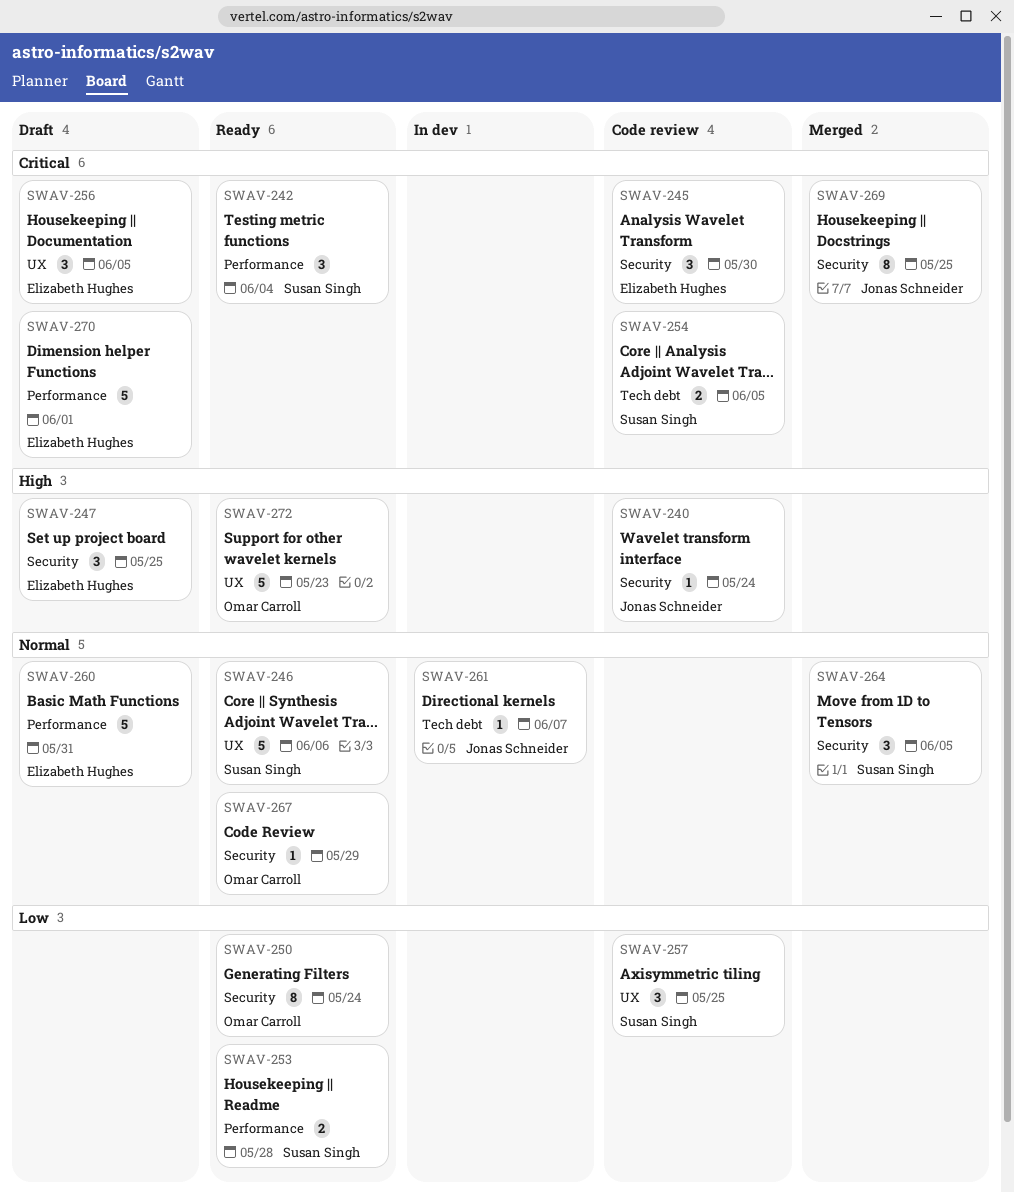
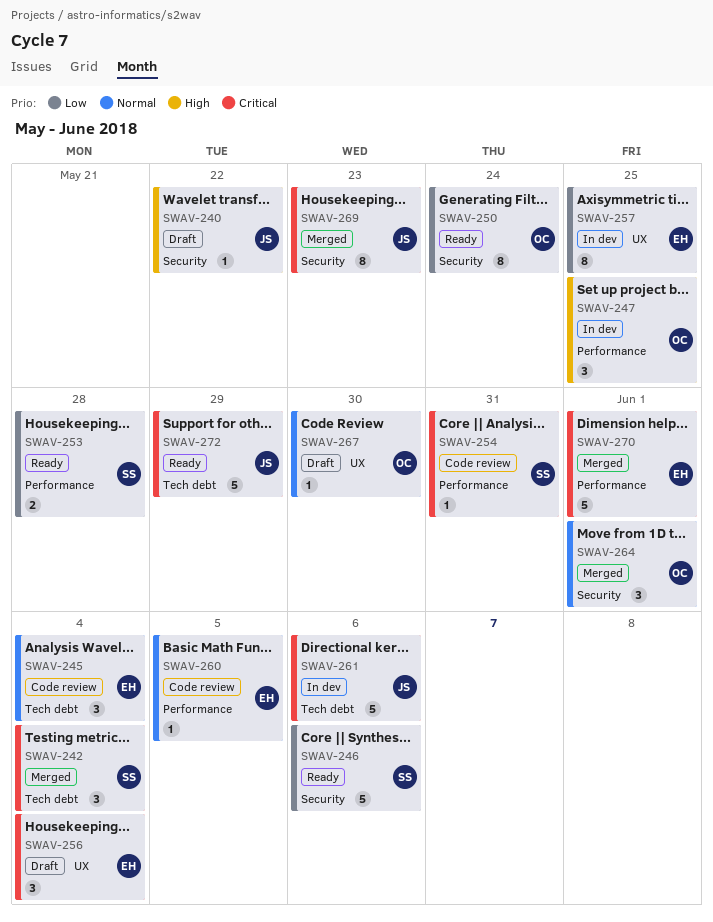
SWAV-240, status: Code review -> Draft
SWAV-240, due: May 24 -> May 22
SWAV-242, status: Ready -> Merged
SWAV-242, label: Performance -> Tech debt
SWAV-245, priority: Critical -> Normal
SWAV-245, label: Security -> Tech debt
SWAV-245, due: May 30 -> Jun 4
SWAV-246, priority: Normal -> Low
SWAV-246, label: UX -> Security
SWAV-247, status: Draft -> In dev
SWAV-247, owner: Elizabeth Hughes -> Omar Carroll
SWAV-247, label: Security -> Performance
SWAV-254, label: Tech debt -> Performance
SWAV-254, estimate: 2 -> 1
SWAV-254, due: Jun 5 -> May 31
SWAV-256, due: Jun 5 -> Jun 4
SWAV-257, status: Code review -> In dev
SWAV-257, owner: Susan Singh -> Elizabeth Hughes
SWAV-257, estimate: 3 -> 8
SWAV-260, status: Draft -> Code review
SWAV-260, estimate: 5 -> 1
SWAV-260, due: May 31 -> Jun 5
SWAV-261, priority: Normal -> Critical
SWAV-261, estimate: 1 -> 5
SWAV-261, due: Jun 7 -> Jun 6
SWAV-264, owner: Susan Singh -> Omar Carroll
SWAV-264, due: Jun 5 -> Jun 1
SWAV-267, status: Ready -> Draft
SWAV-267, label: Security -> UX
SWAV-267, due: May 29 -> May 30
SWAV-269, due: May 25 -> May 23
SWAV-270, status: Draft -> Merged
SWAV-272, owner: Omar Carroll -> Jonas Schneider
SWAV-272, priority: High -> Critical
SWAV-272, label: UX -> Tech debt
SWAV-272, due: May 23 -> May 29

